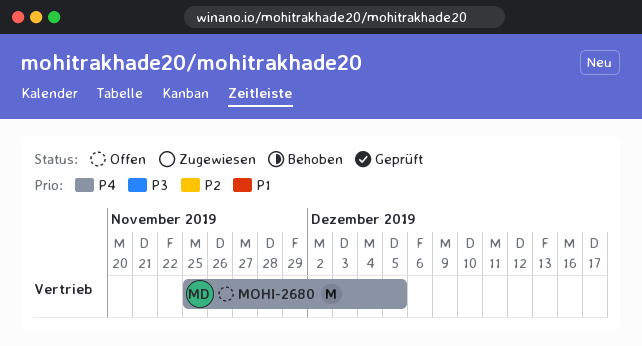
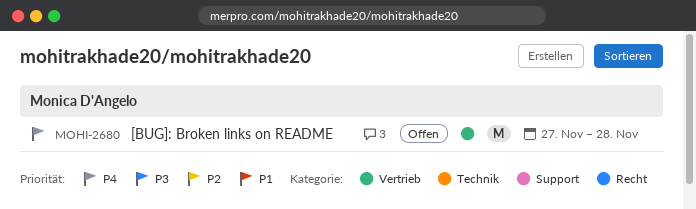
MOHI-2680, start: Nov 25 -> Nov 27
MOHI-2680, due: Dec 5 -> Nov 28

